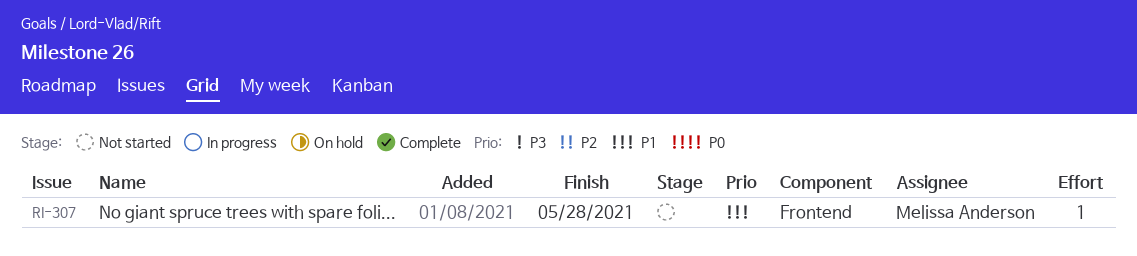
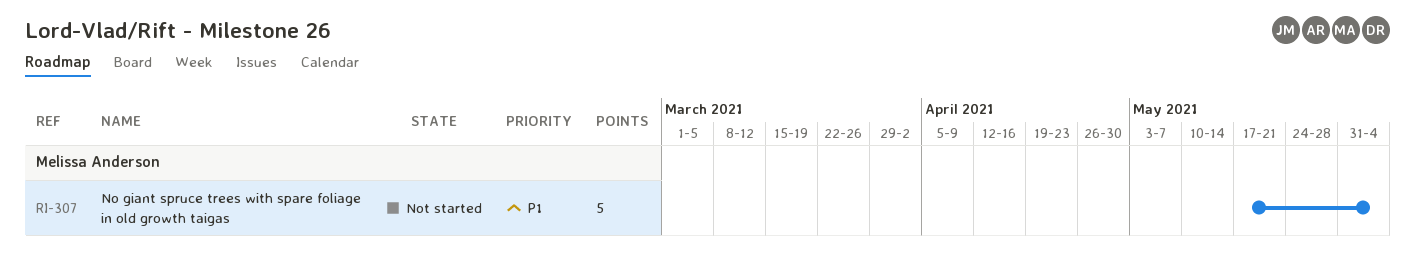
RI-307, estimate: 1 -> 5
RI-307, due: May 28 -> Jun 4

